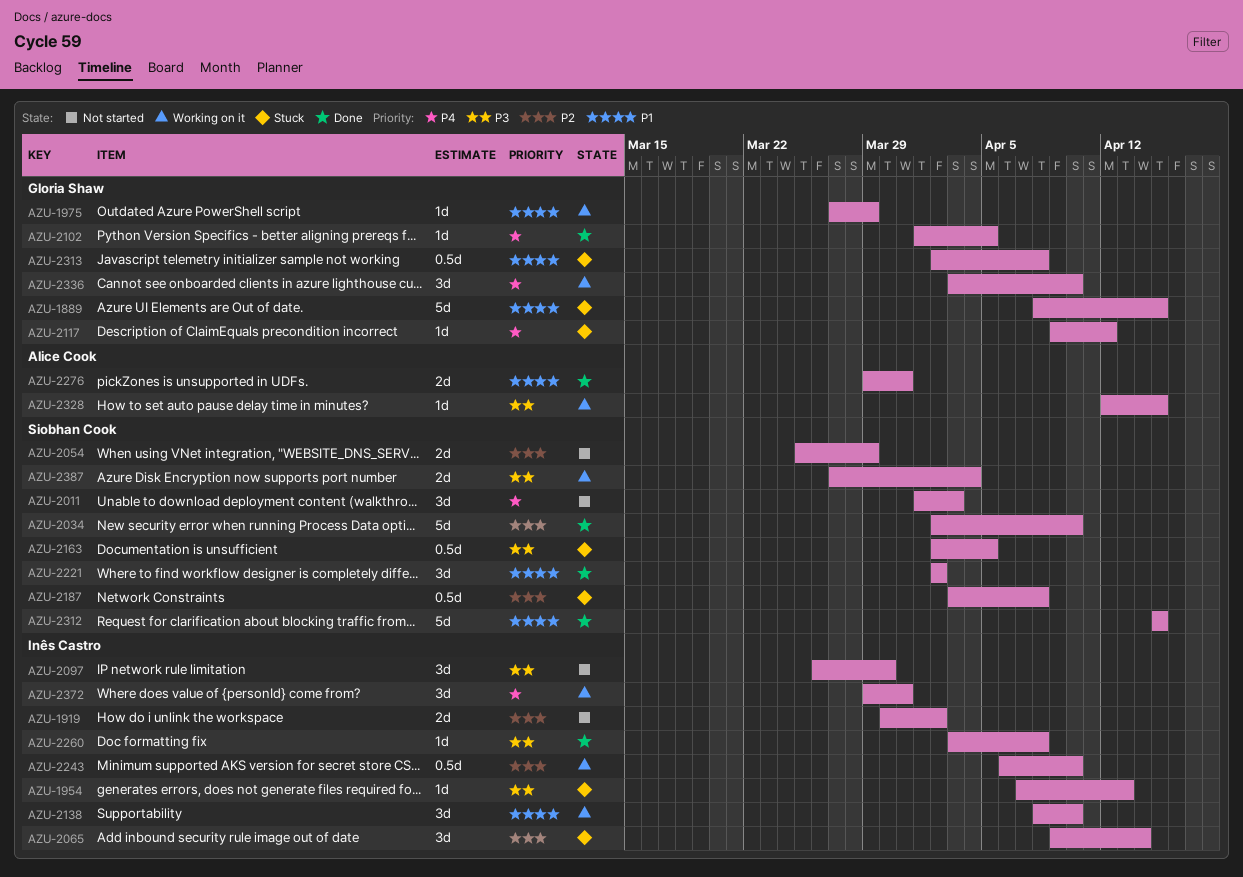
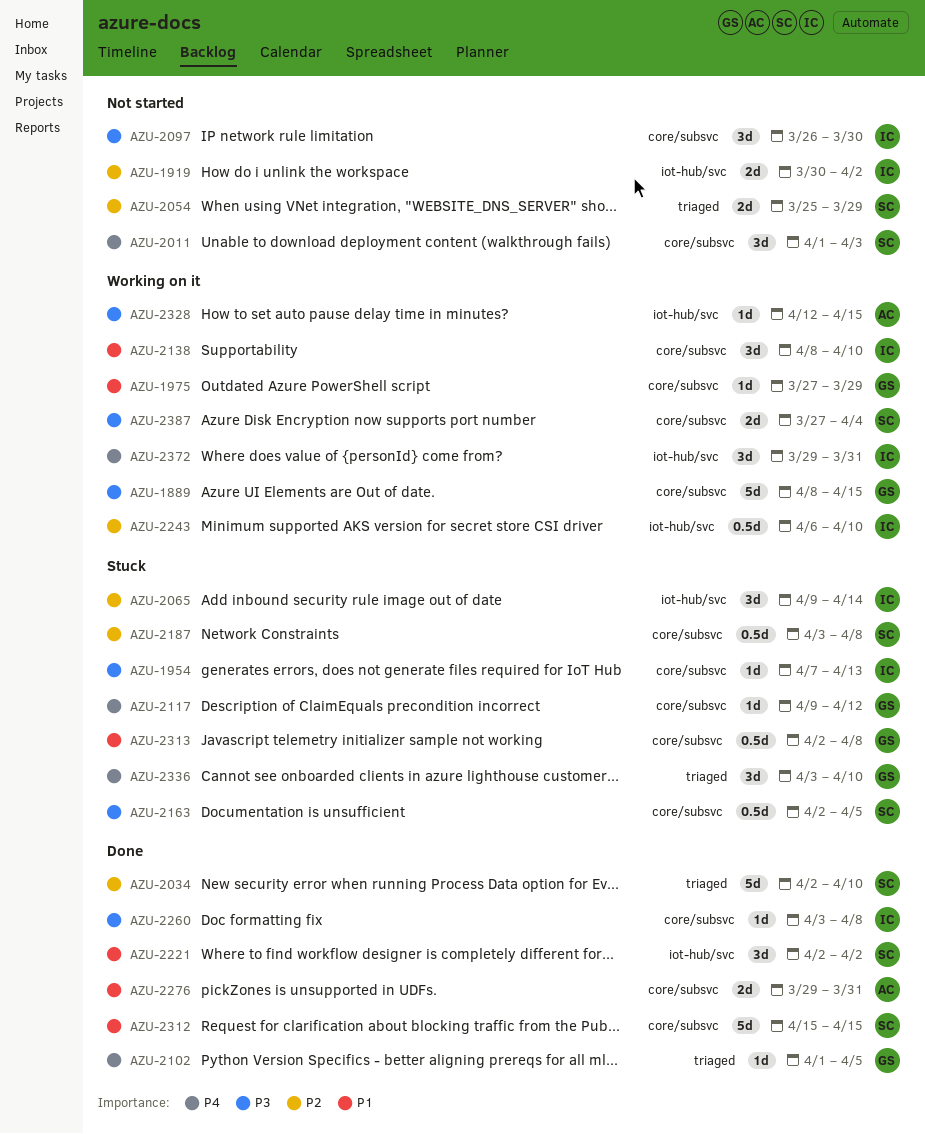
AZU-1889, status: Stuck -> Working on it
AZU-1889, priority: P1 -> P3
AZU-2336, status: Working on it -> Stuck

